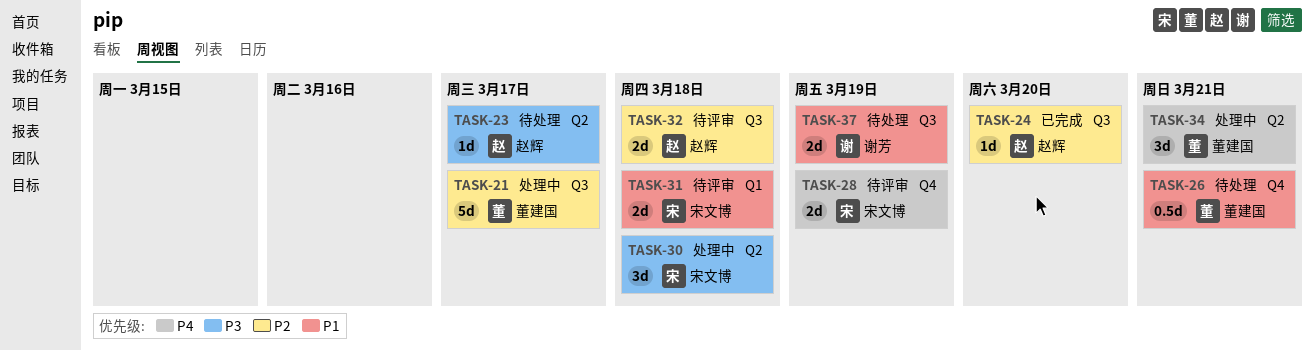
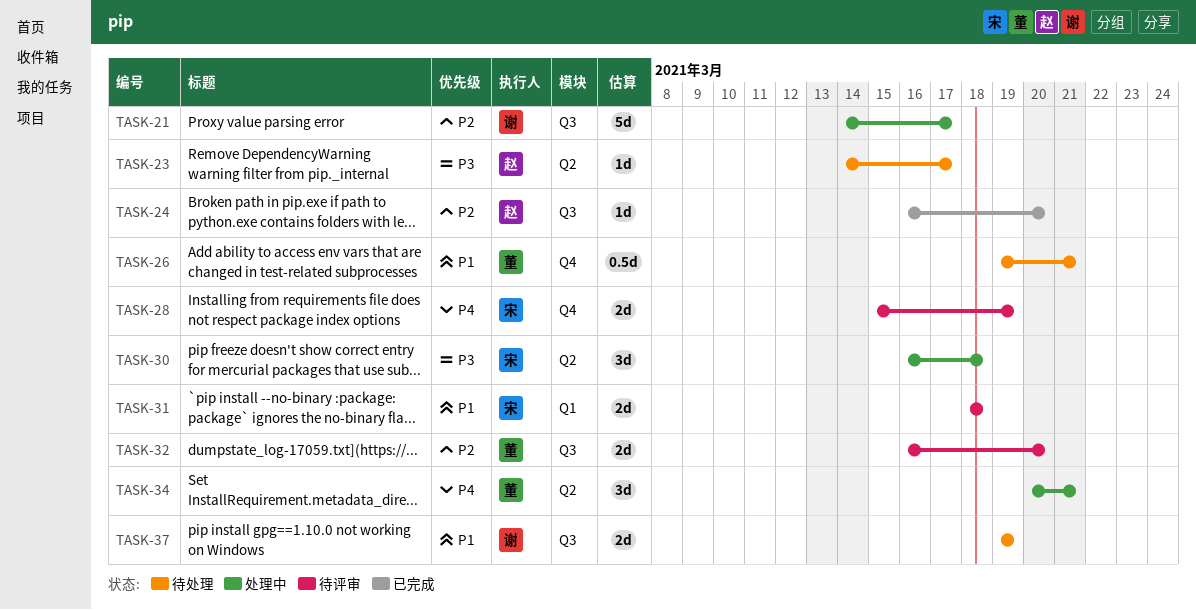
TASK-21, owner: 董建国 -> 谢芳
TASK-32, owner: 赵辉 -> 董建国
TASK-32, due: Mar 18 -> Mar 20

